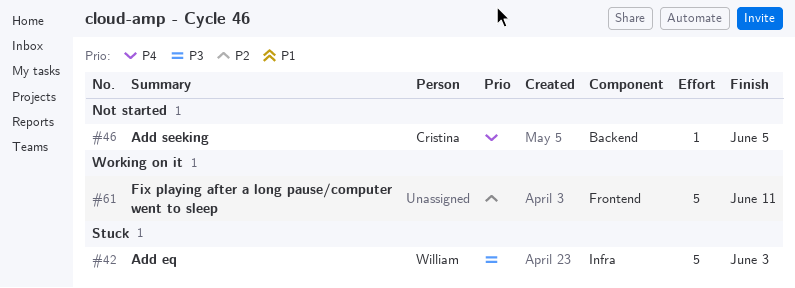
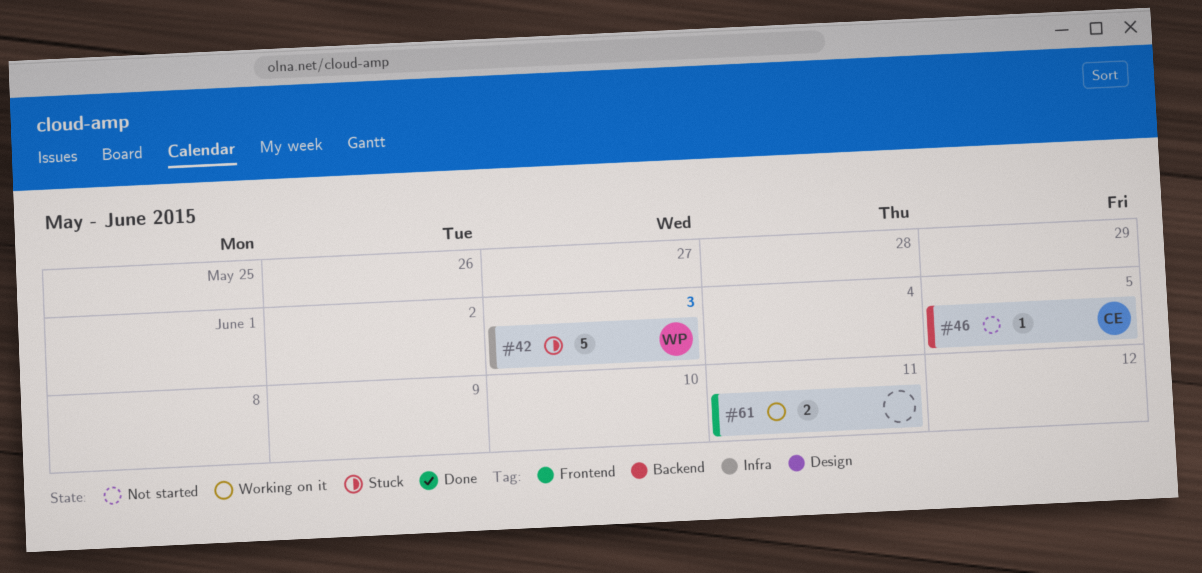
#61, estimate: 5 -> 2

